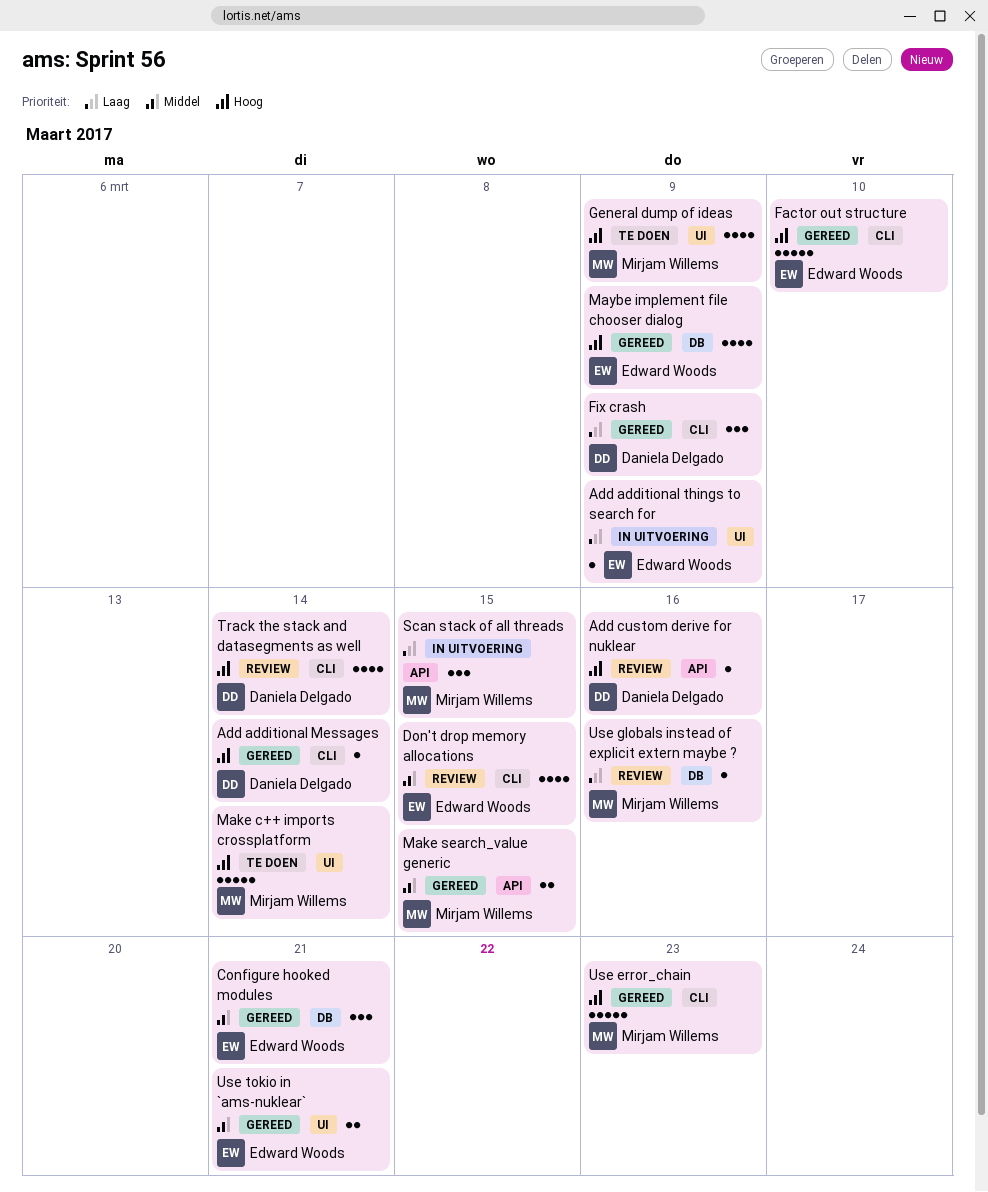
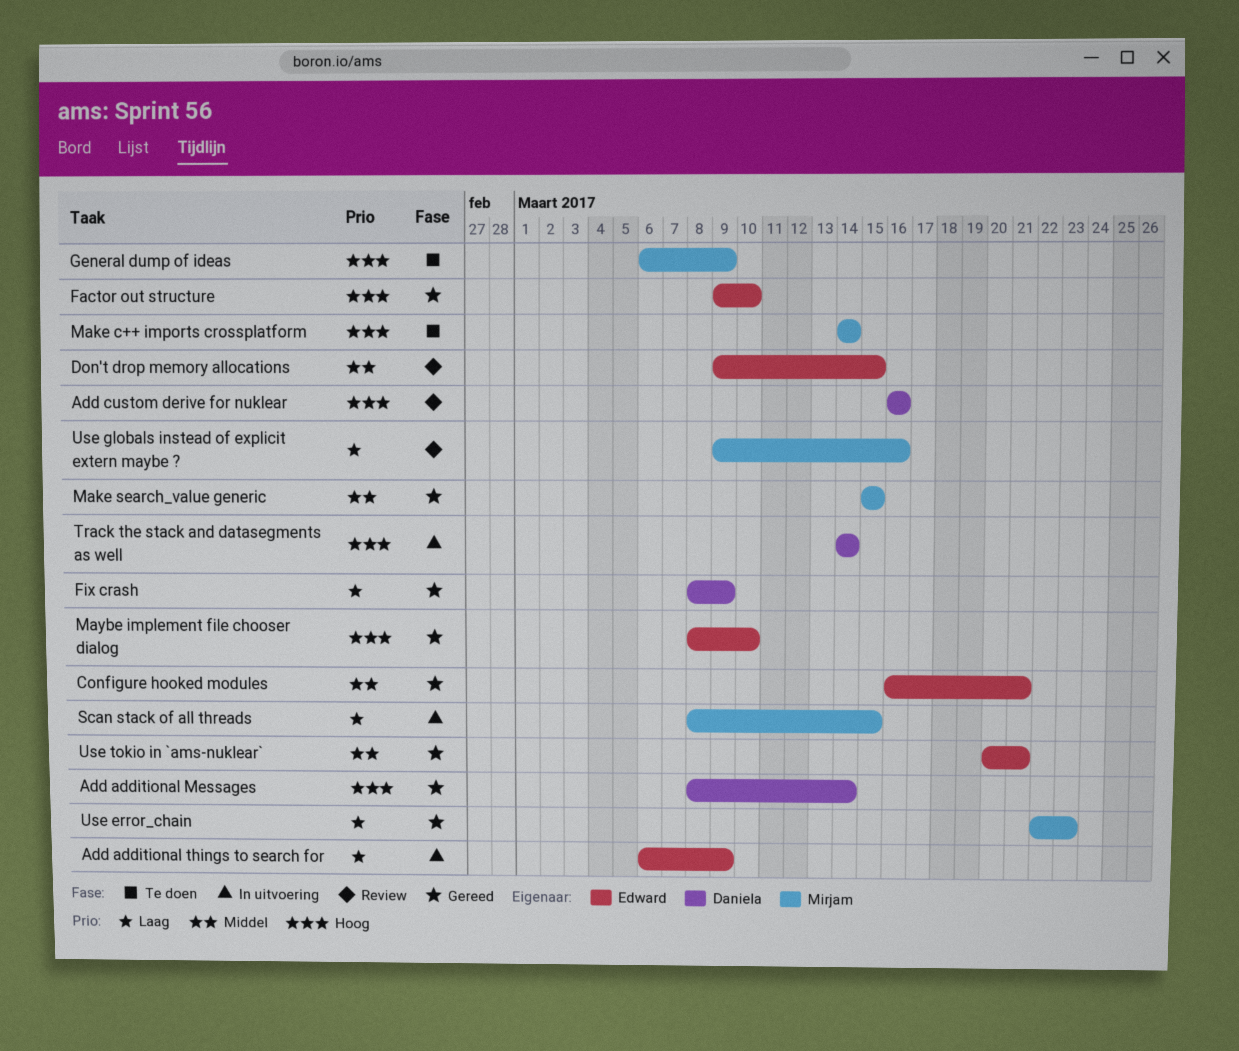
Maybe implement file chooser dialog, due: Mar 9 -> Mar 10
Track the stack and datasegments as well, status: Review -> In uitvoering
Use error_chain, priority: Hoog -> Laag

